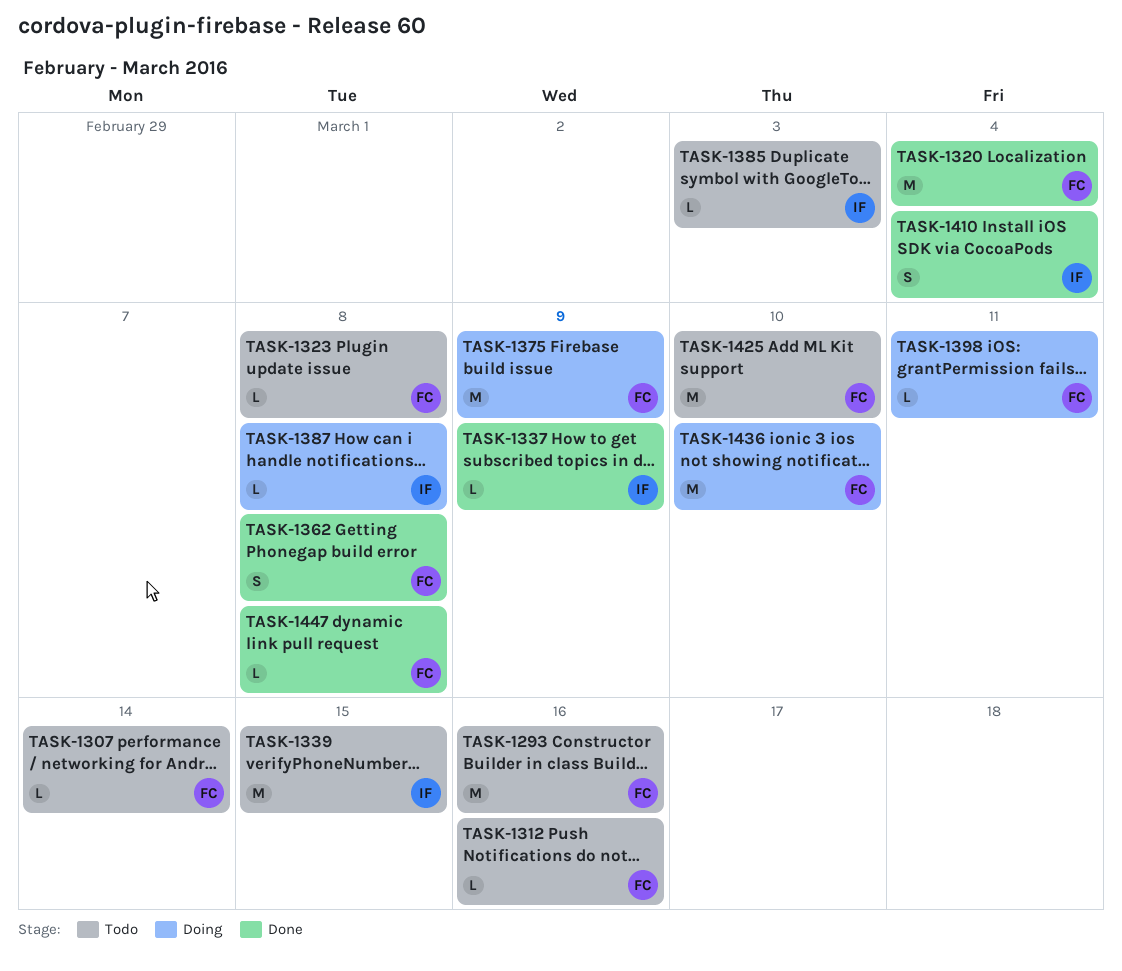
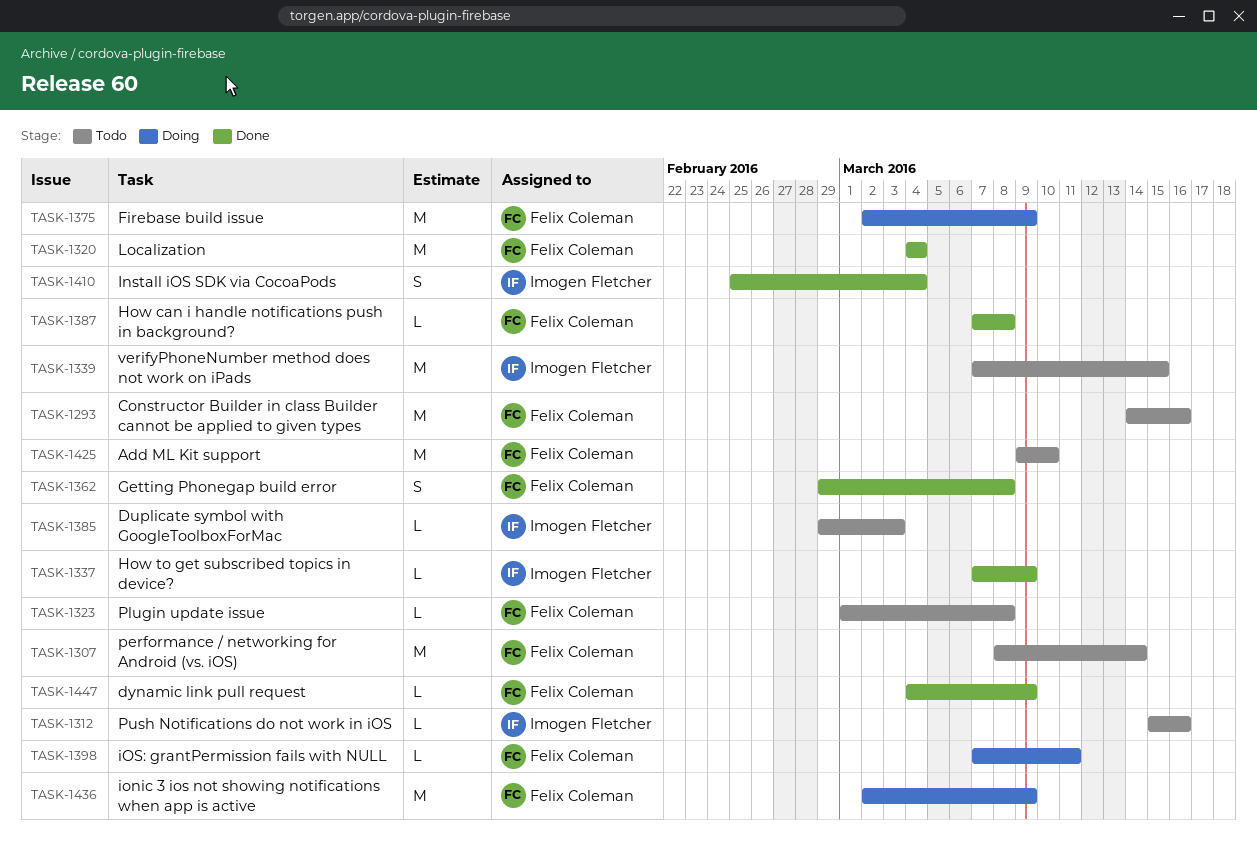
TASK-1307, estimate: L -> M
TASK-1312, owner: Felix Coleman -> Imogen Fletcher
TASK-1387, status: Doing -> Done
TASK-1387, owner: Imogen Fletcher -> Felix Coleman
TASK-1436, due: Mar 10 -> Mar 9
TASK-1447, due: Mar 8 -> Mar 9

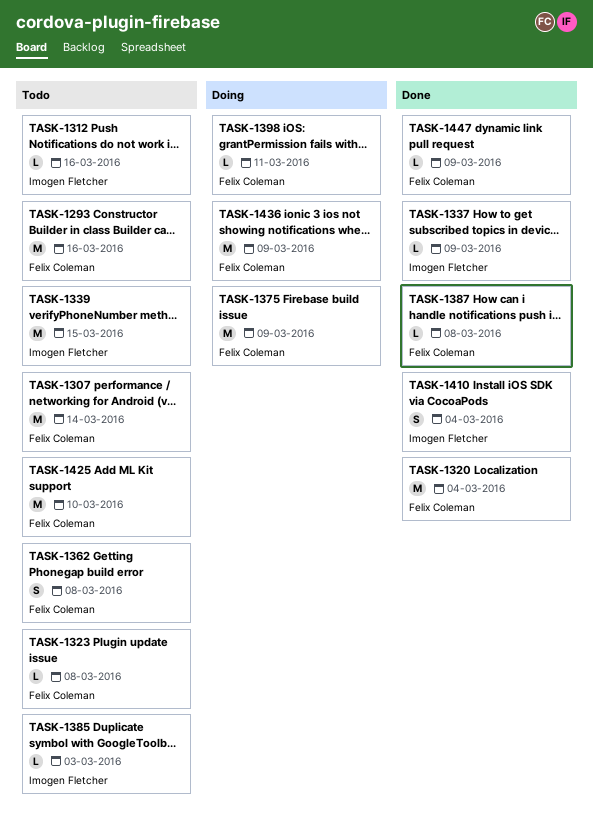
TASK-1362, status: Done -> Todo

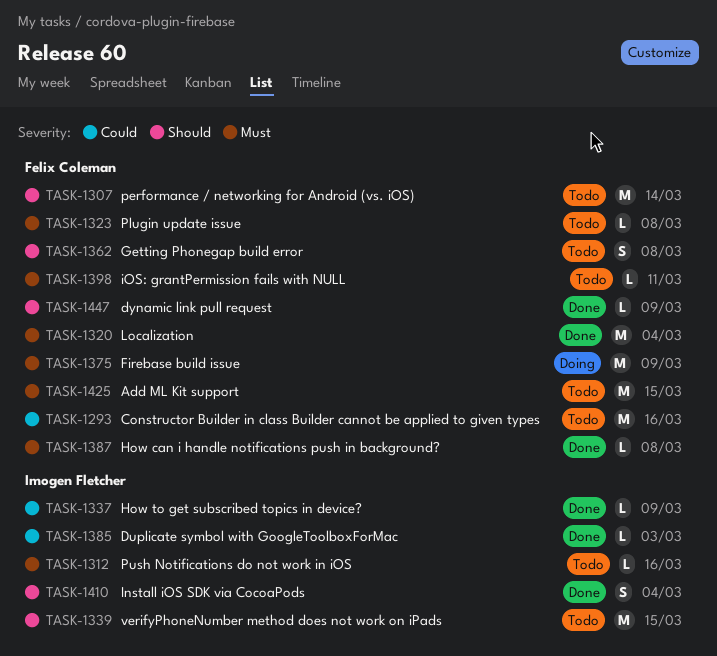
TASK-1385, status: Todo -> Done
TASK-1398, status: Doing -> Todo
TASK-1425, due: Mar 10 -> Mar 15
TASK-1436: present -> none

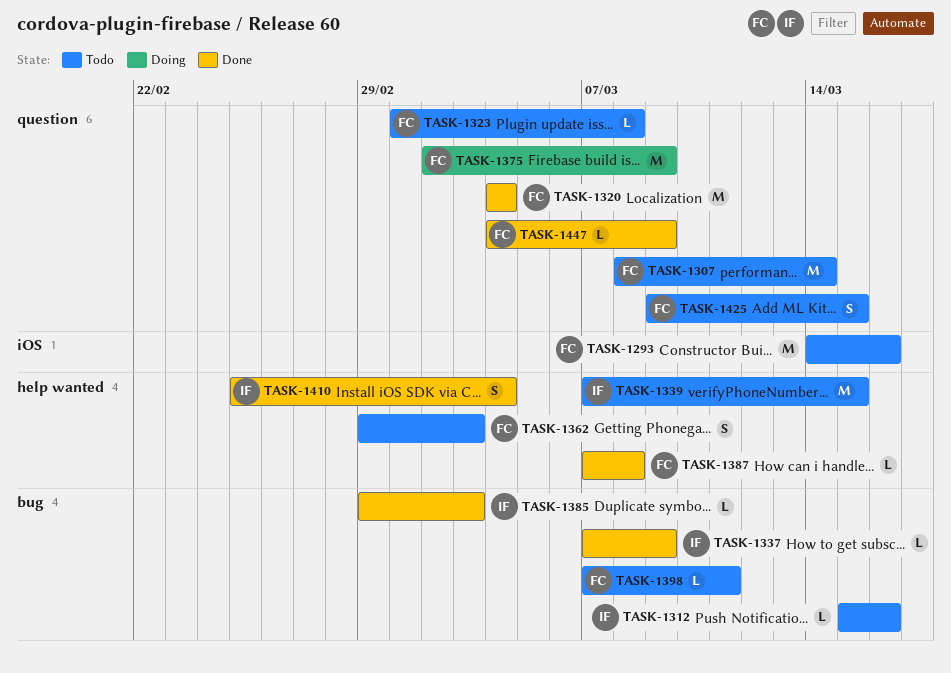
TASK-1362, due: Mar 8 -> Mar 3
TASK-1425, estimate: M -> S

